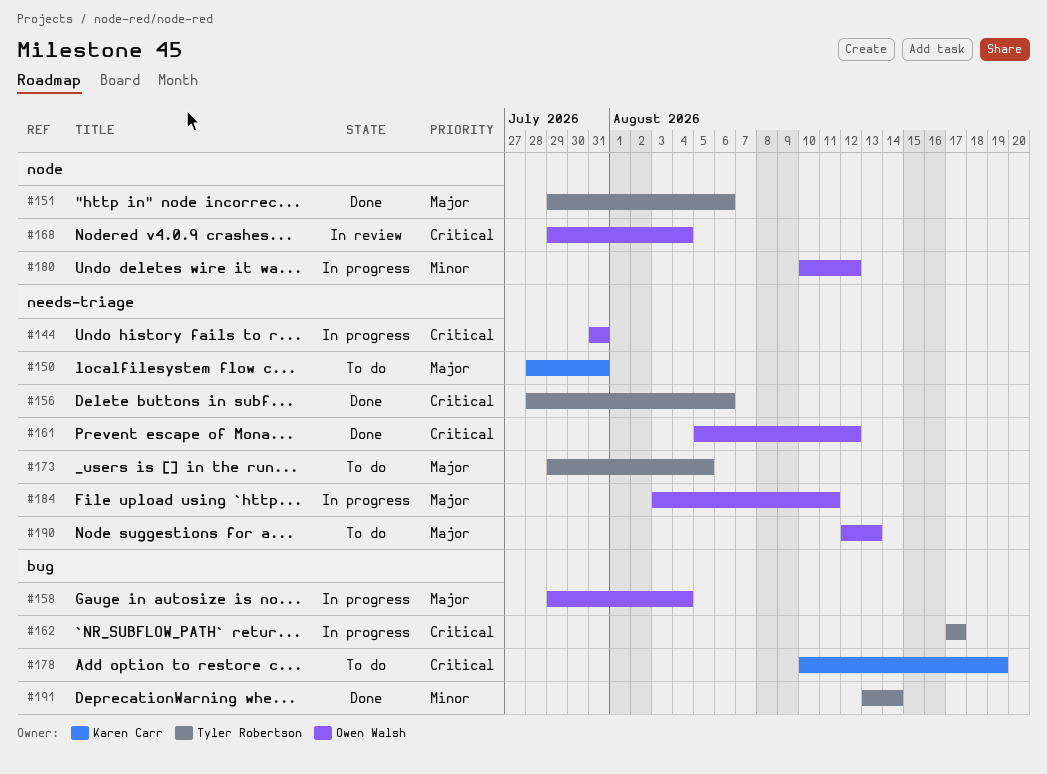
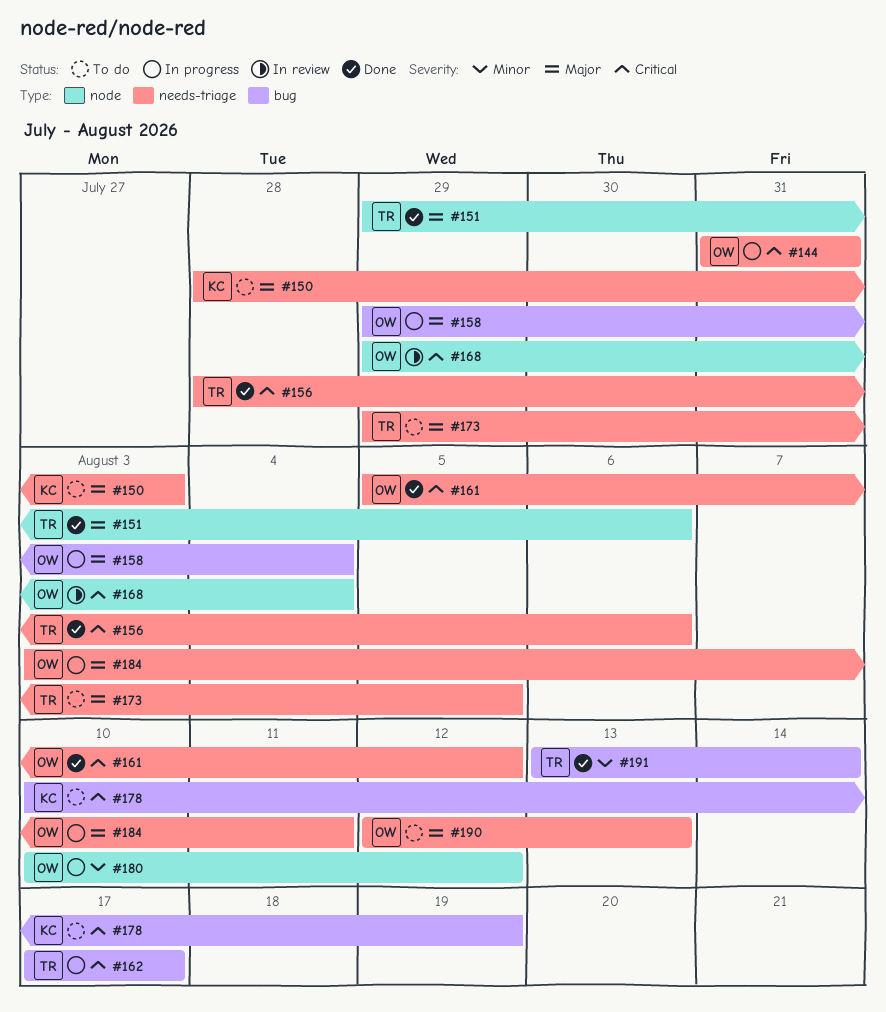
#150, due: Jul 31 -> Aug 3

